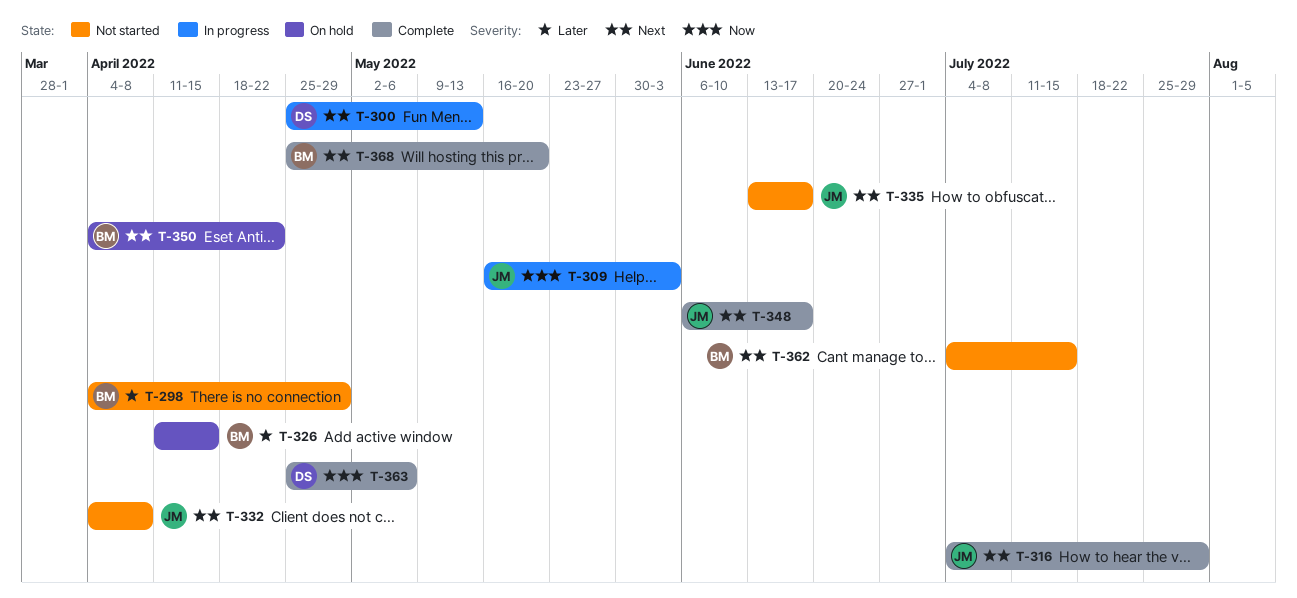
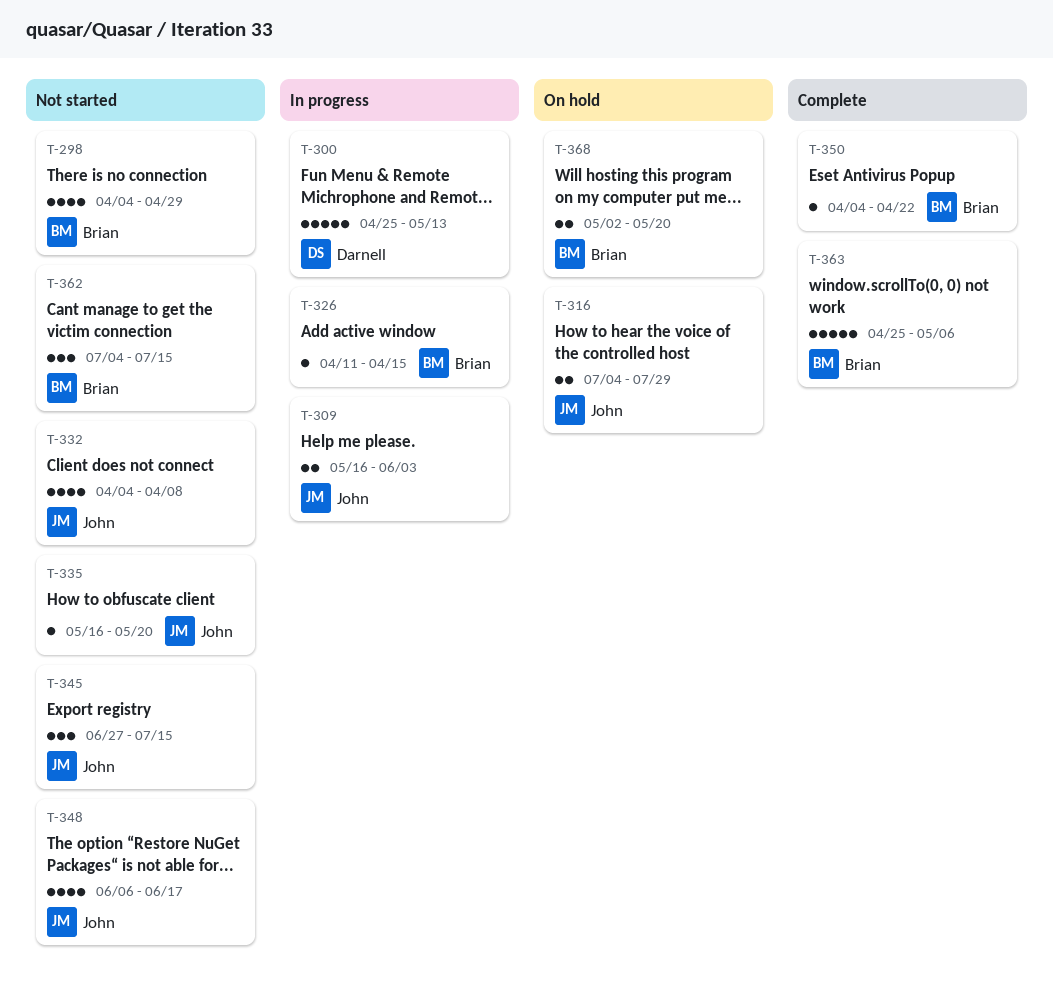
T-316, status: Complete -> On hold
T-326, status: On hold -> In progress
T-335, start: Jun 13 -> May 16
T-335, due: Jun 17 -> May 20
T-345: none -> present
T-348, status: Complete -> Not started
T-350, status: On hold -> Complete
T-363, owner: Darnell -> Brian
T-368, status: Complete -> On hold
T-368, start: Apr 25 -> May 2

